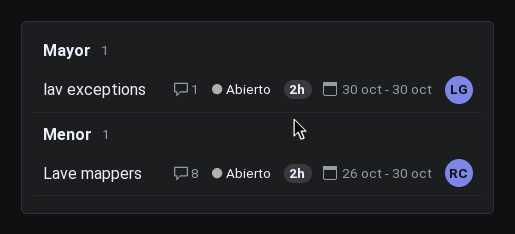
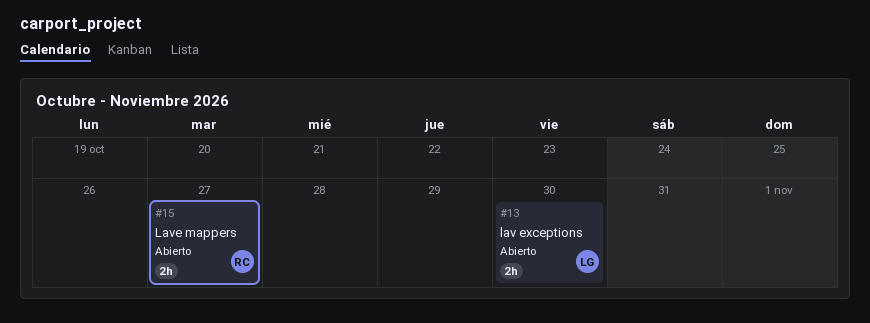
Lave mappers, due: Oct 30 -> Oct 27

